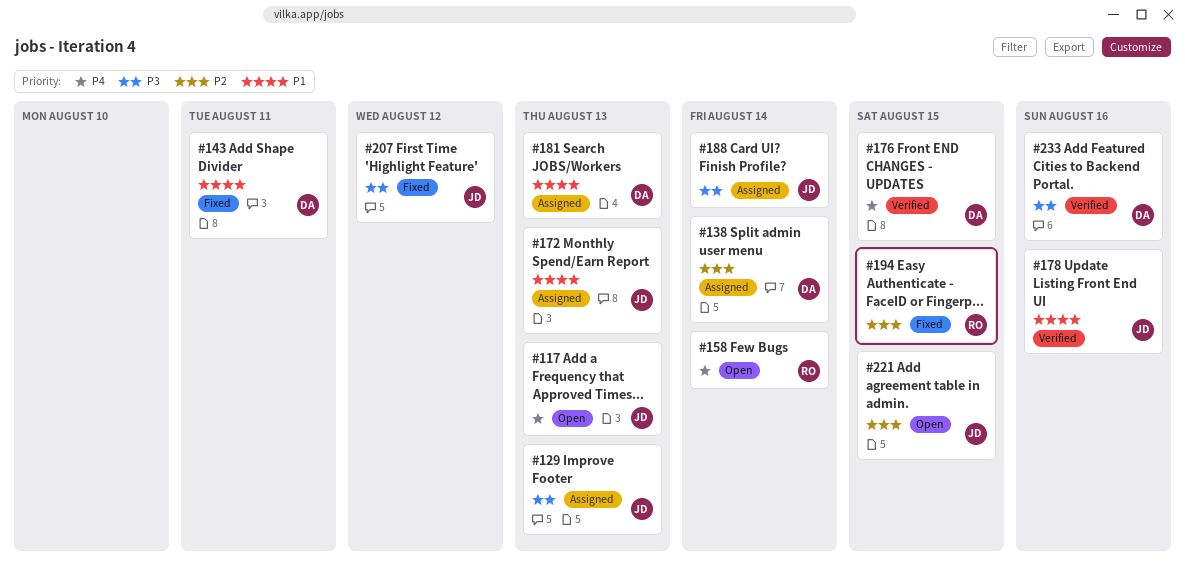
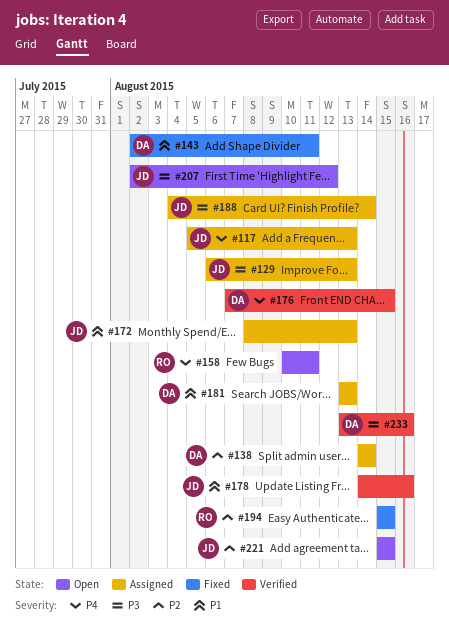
#117, status: Open -> Assigned
#158, due: Aug 14 -> Aug 11
#207, status: Fixed -> Open

